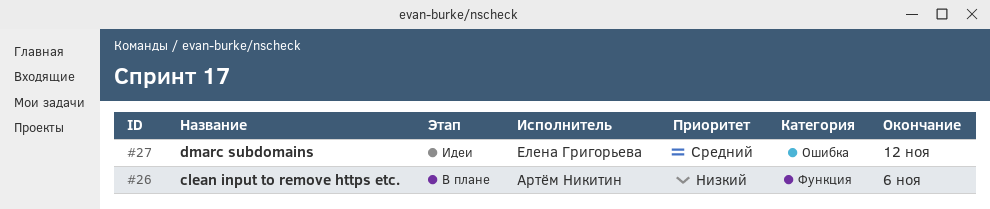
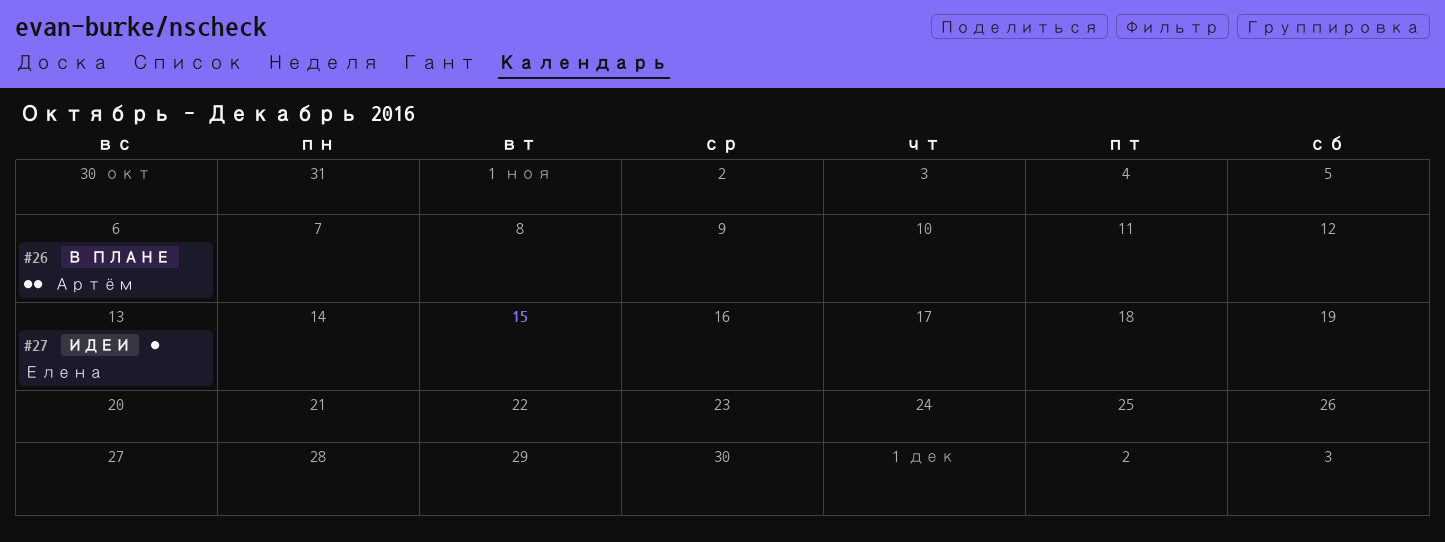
#27, due: Nov 12 -> Nov 13

